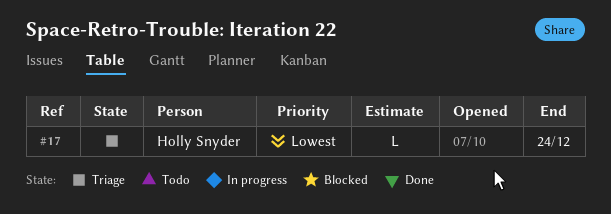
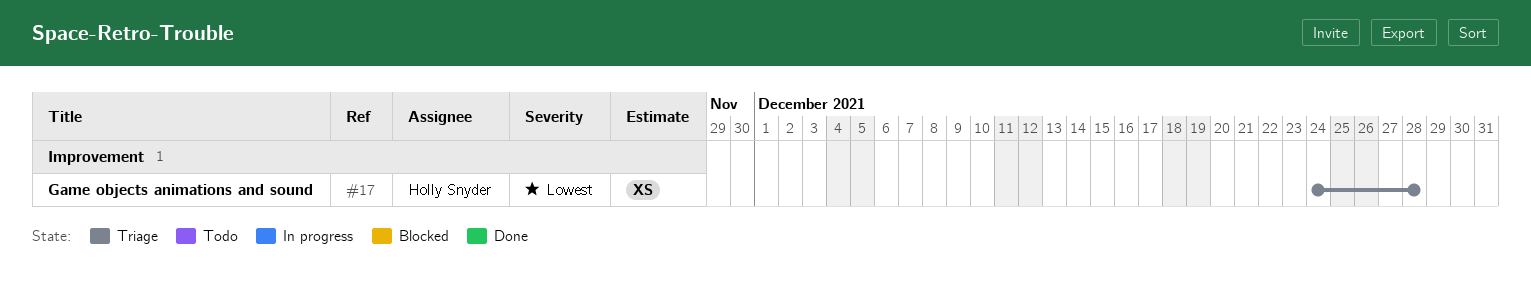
#17, estimate: L -> XS
#17, due: Dec 24 -> Dec 28

